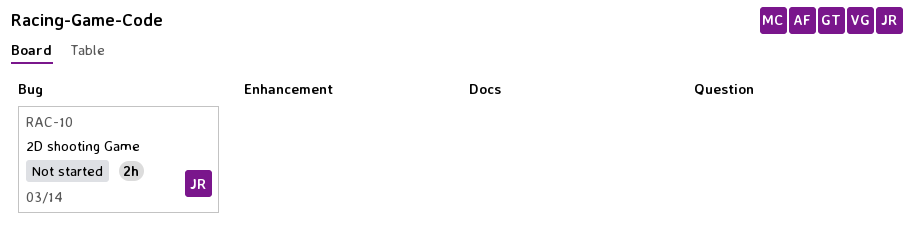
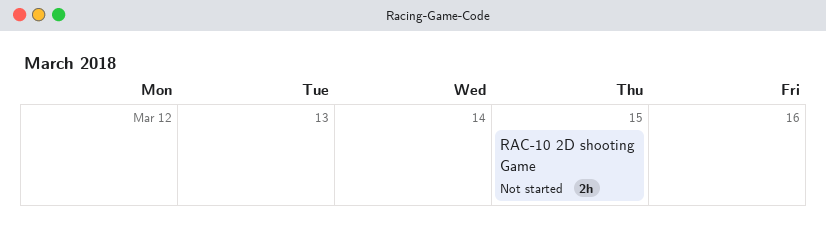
RAC-10, due: Mar 14 -> Mar 15

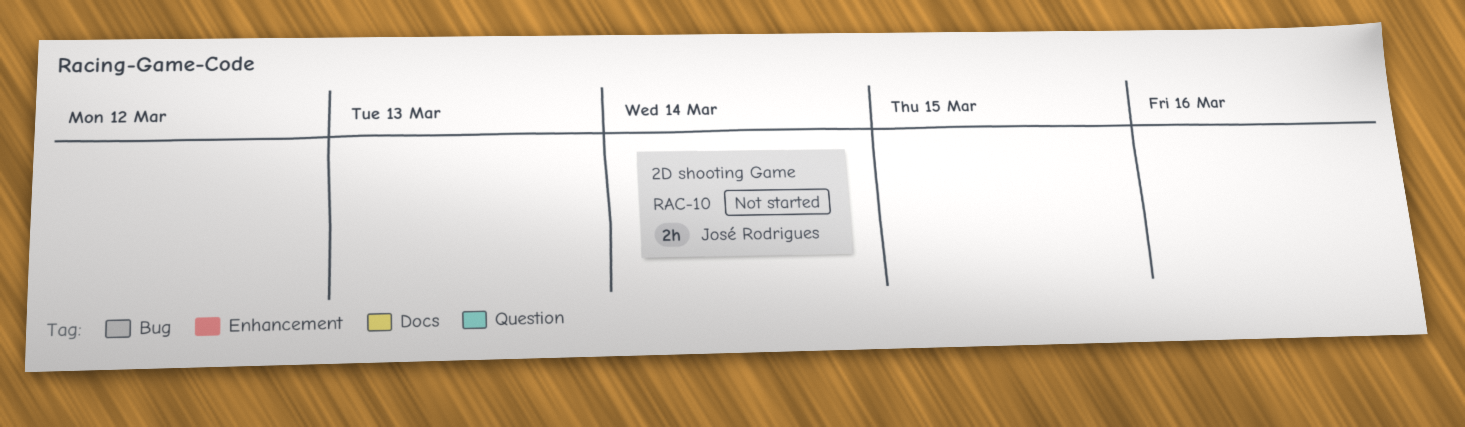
RAC-10, due: Mar 15 -> Mar 14

